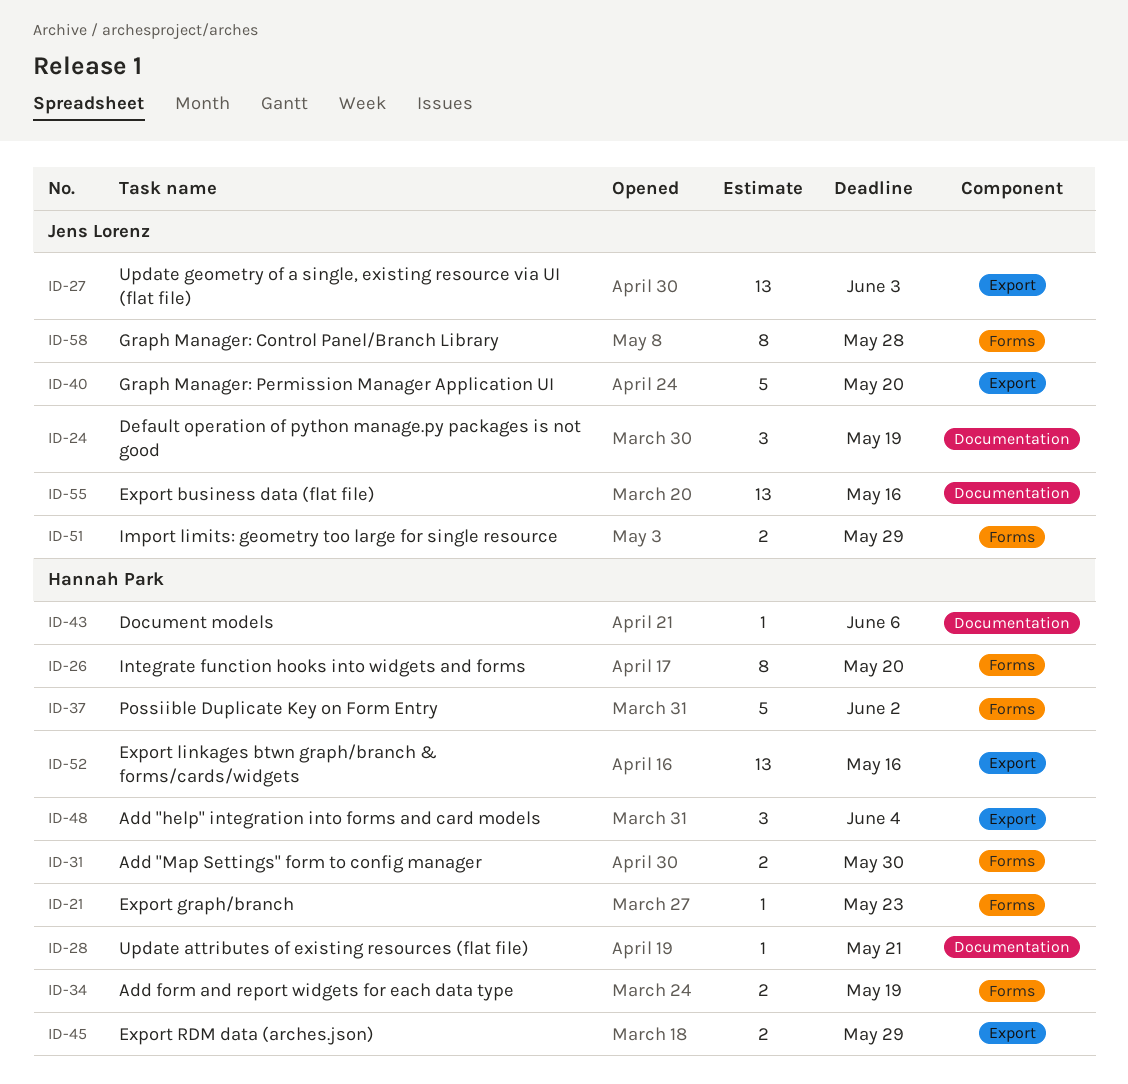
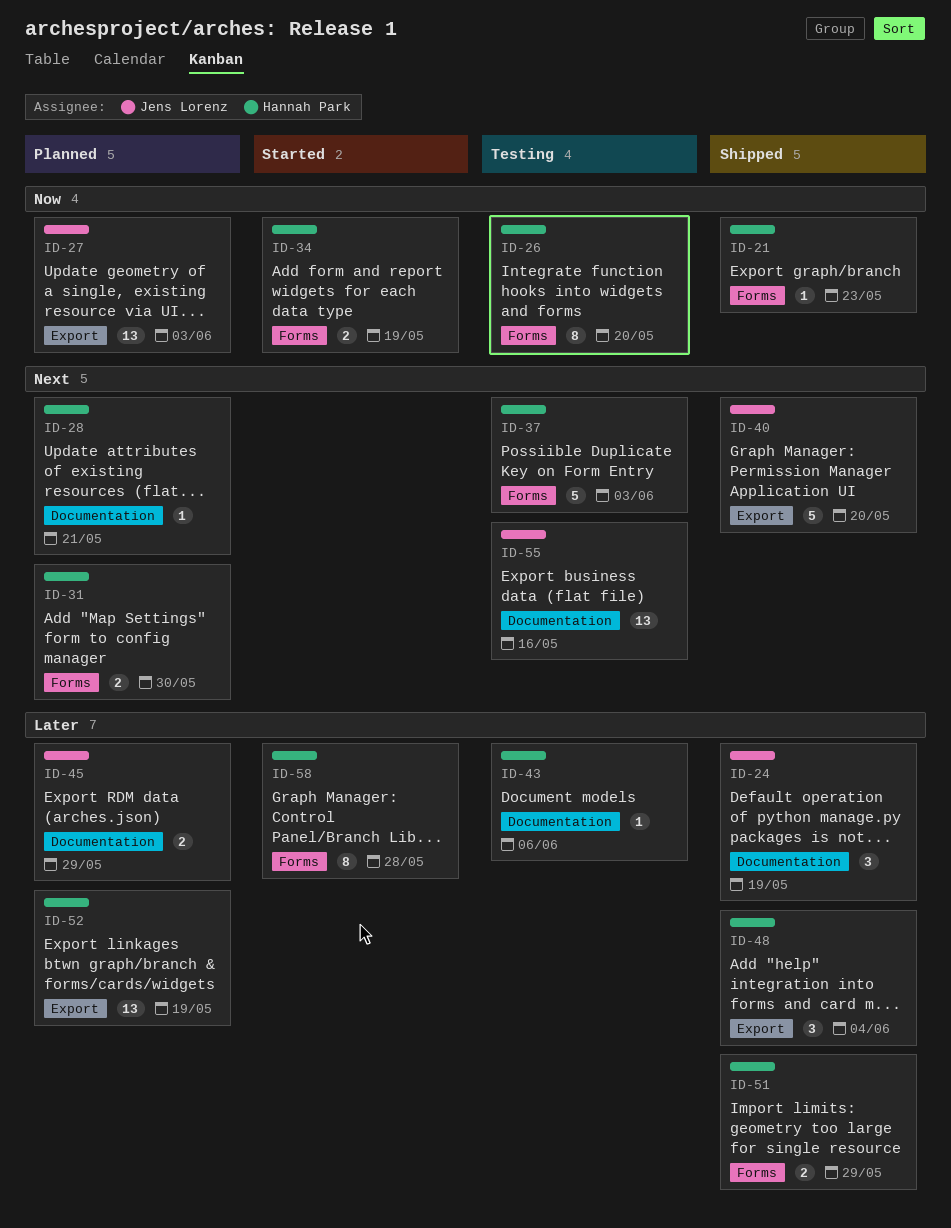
ID-37, due: Jun 2 -> Jun 3
ID-45, owner: Hannah Park -> Jens Lorenz
ID-45, label: Export -> Documentation
ID-51, owner: Jens Lorenz -> Hannah Park
ID-52, due: May 16 -> May 19
ID-58, owner: Jens Lorenz -> Hannah Park

